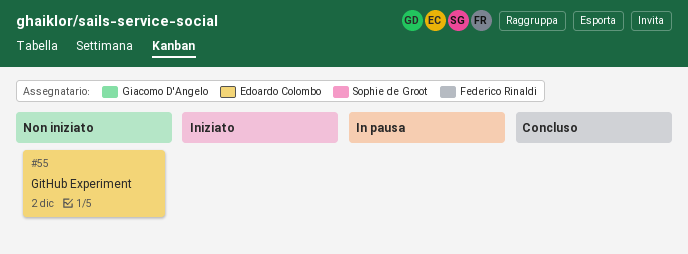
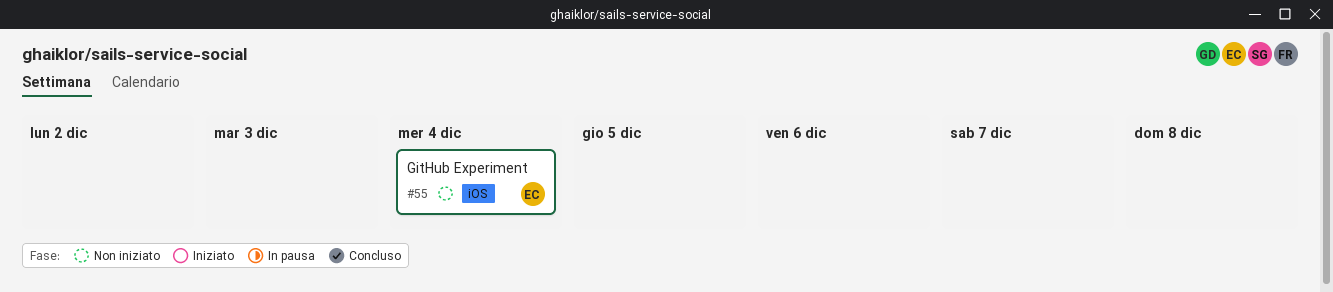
#55, due: Dec 2 -> Dec 4

